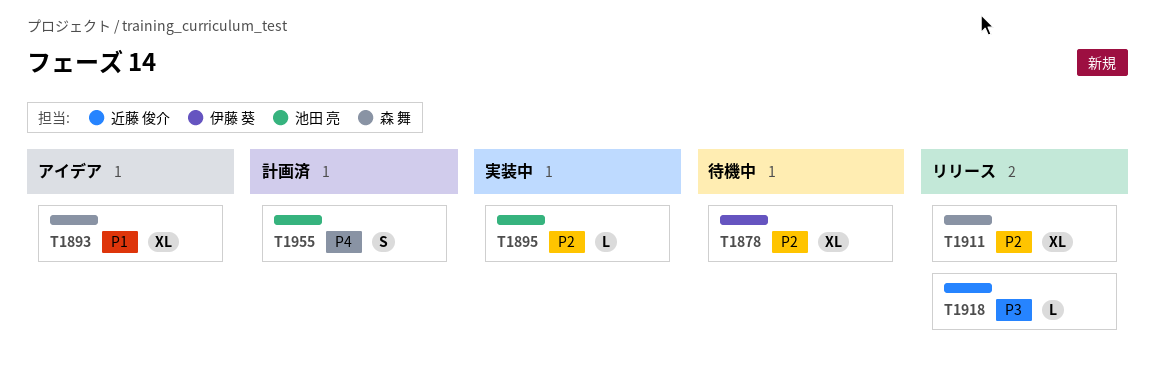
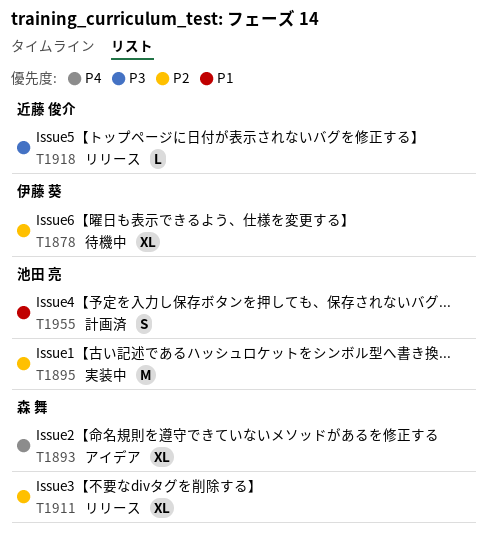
T1893, priority: P1 -> P4
T1895, estimate: L -> M
T1955, priority: P4 -> P1

